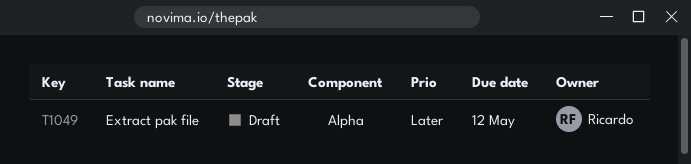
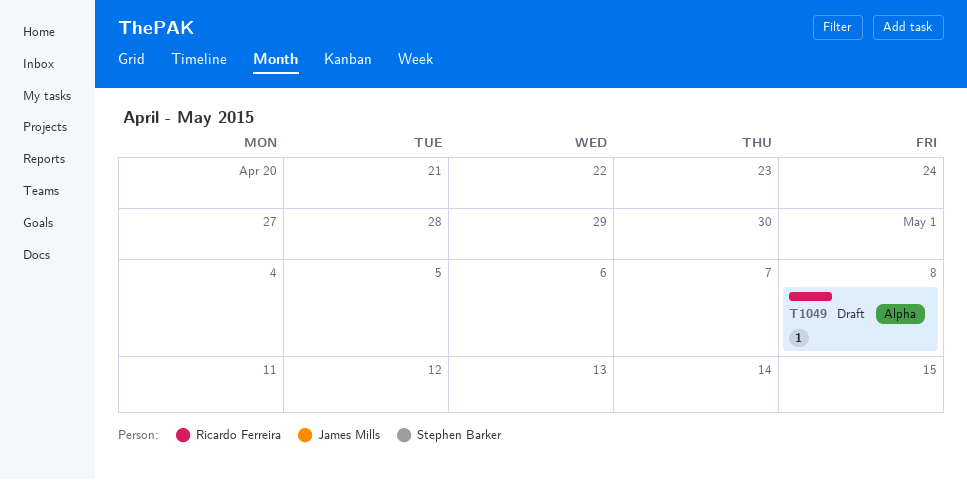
T1049, due: May 12 -> May 8

